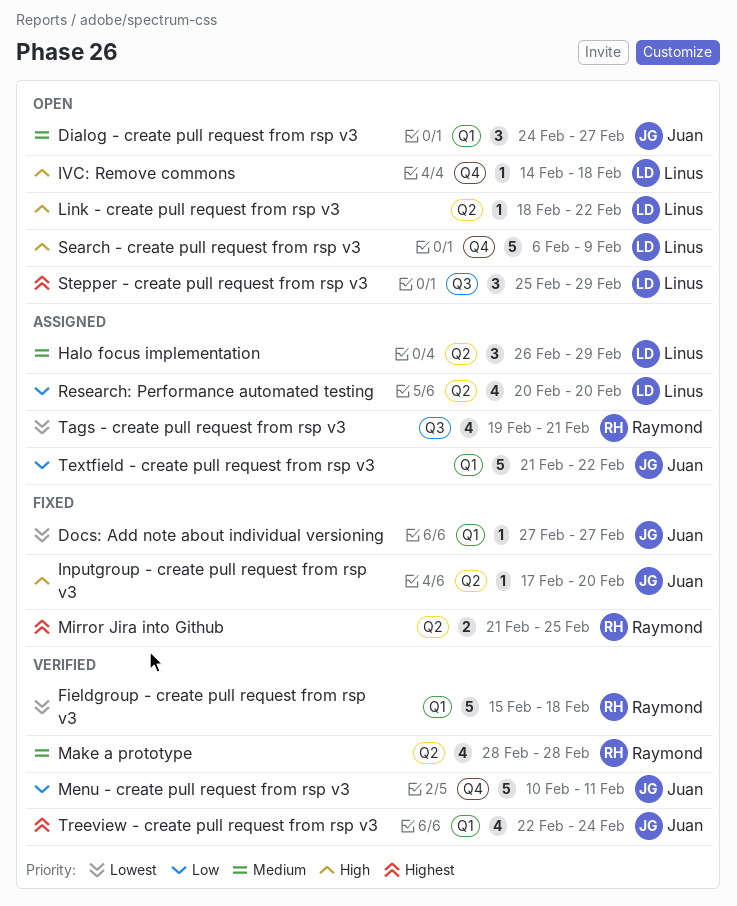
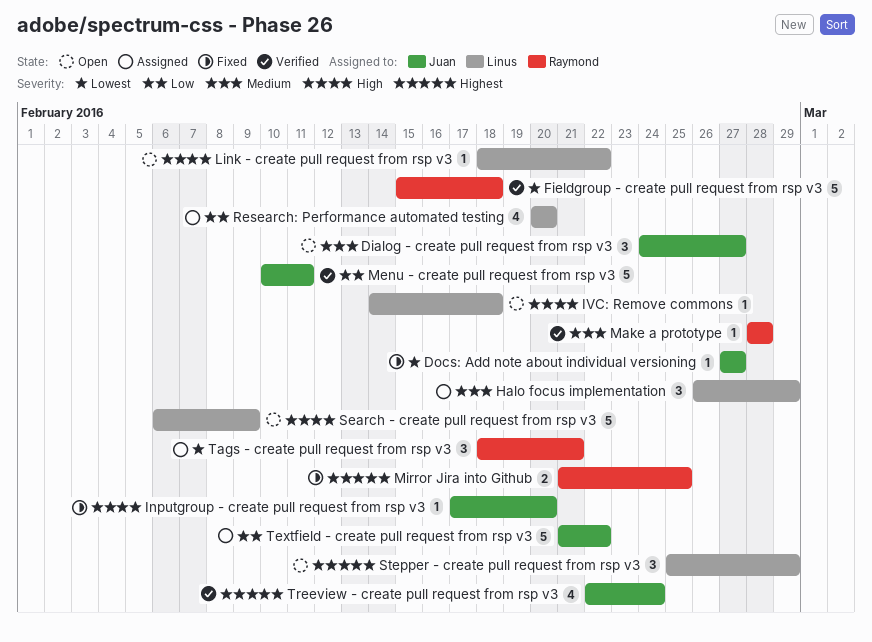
Make a prototype, estimate: 4 -> 1
Tags - create pull request from rsp v3, estimate: 4 -> 3
Tags - create pull request from rsp v3, start: Feb 19 -> Feb 18

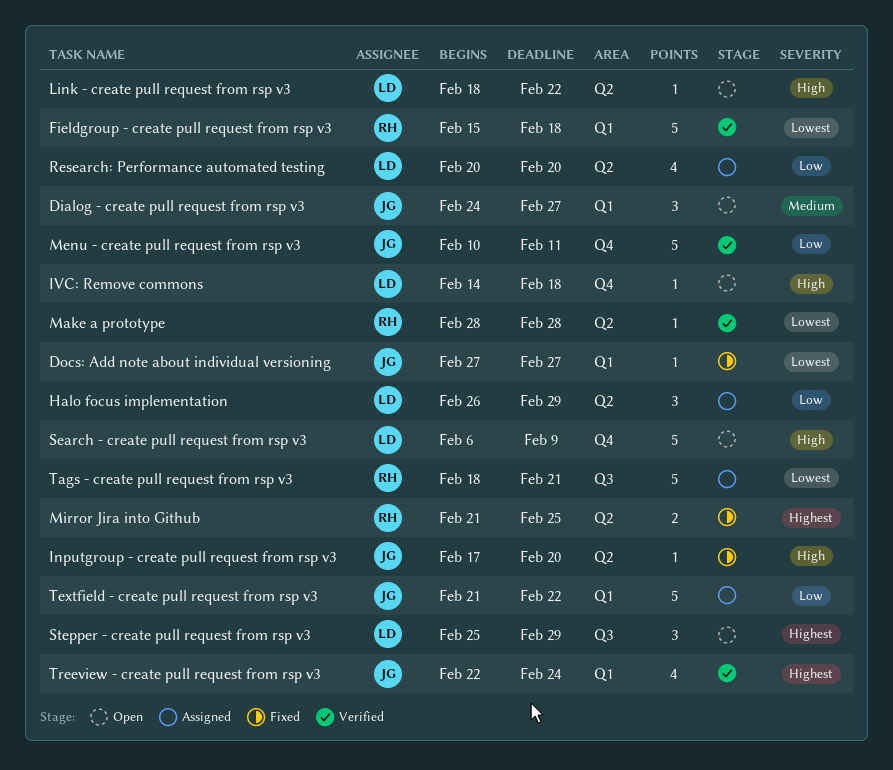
Halo focus implementation, priority: Medium -> Low
Make a prototype, priority: Medium -> Lowest
Tags - create pull request from rsp v3, estimate: 3 -> 5

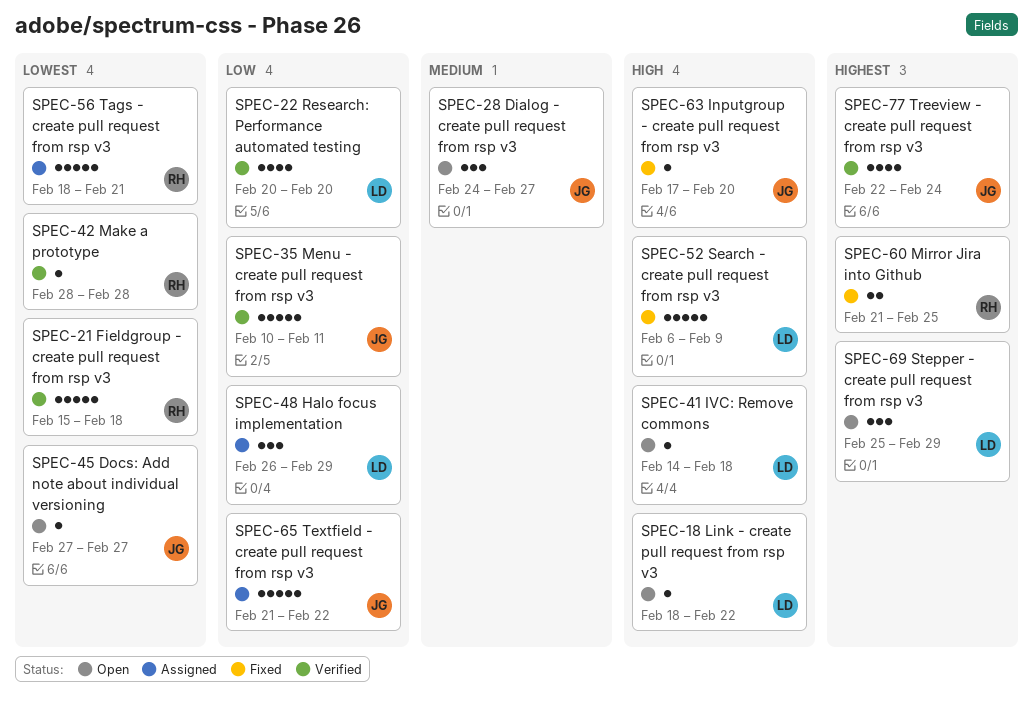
Docs: Add note about individual versioning, status: Fixed -> Open
Research: Performance automated testing, status: Assigned -> Verified
Search - create pull request from rsp v3, status: Open -> Fixed

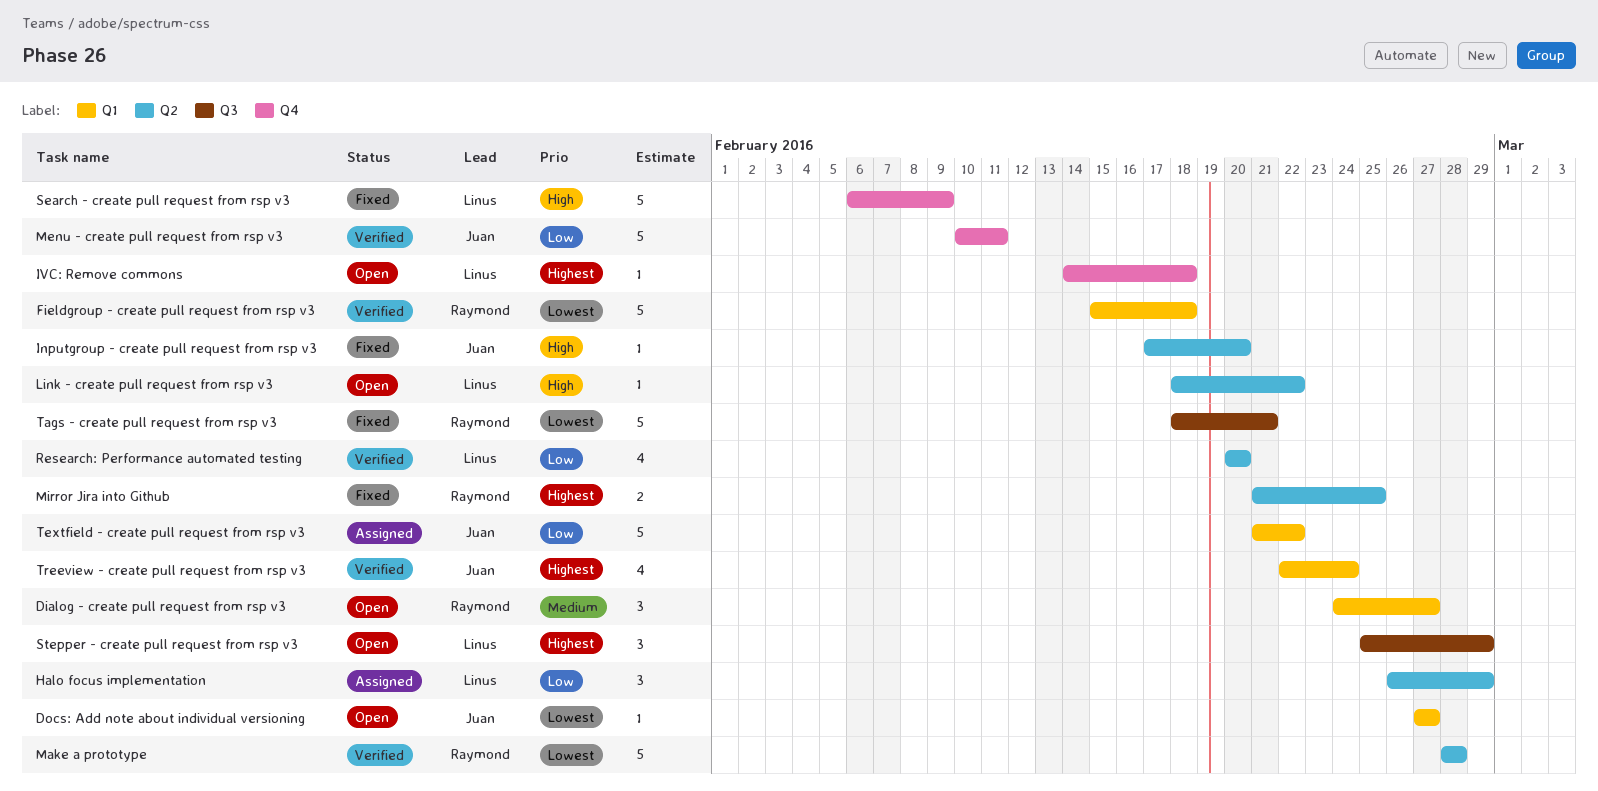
Dialog - create pull request from rsp v3, owner: Juan -> Raymond
IVC: Remove commons, priority: High -> Highest
Make a prototype, estimate: 1 -> 5
Tags - create pull request from rsp v3, status: Assigned -> Fixed

